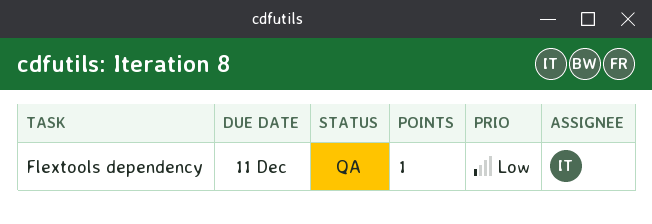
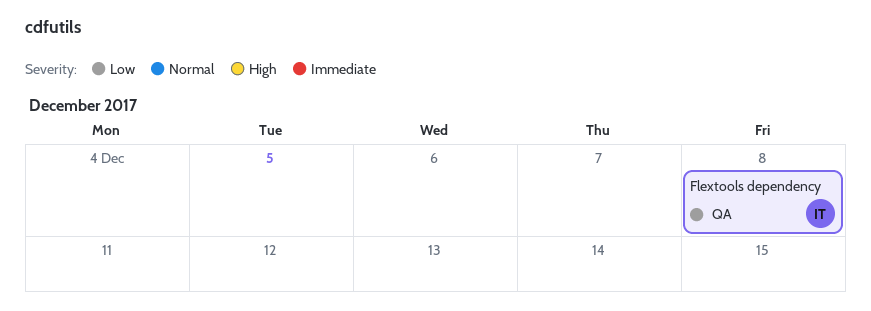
Flextools dependency, due: Dec 11 -> Dec 8

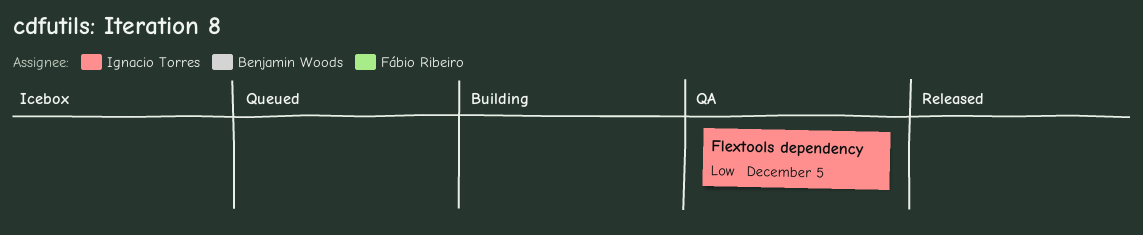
Flextools dependency, due: Dec 8 -> Dec 5

